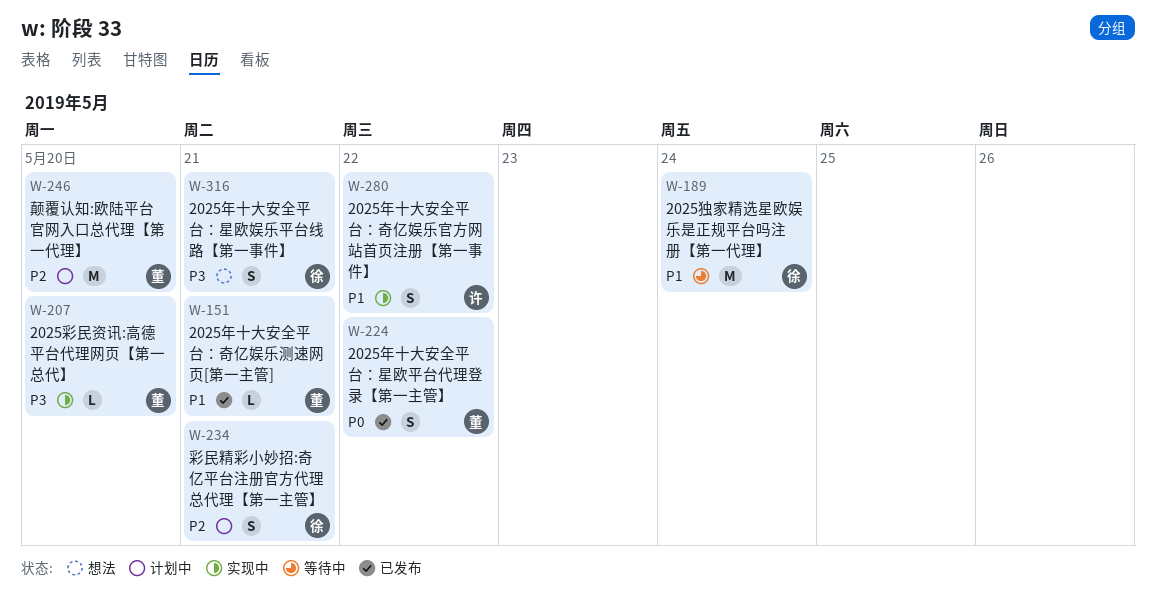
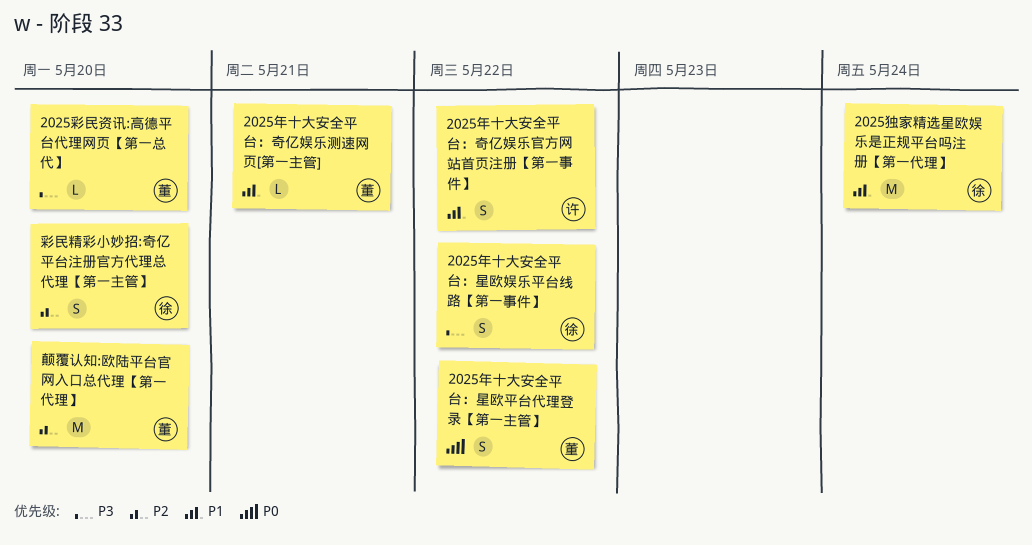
2025年十大安全平台：星欧娱乐平台线路【第一事件】, due: May 21 -> May 22
彩民精彩小妙招:奇亿平台注册官方代理总代理【第一主管】, due: May 21 -> May 20

